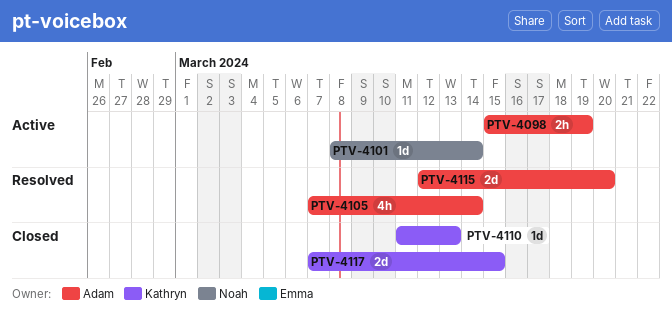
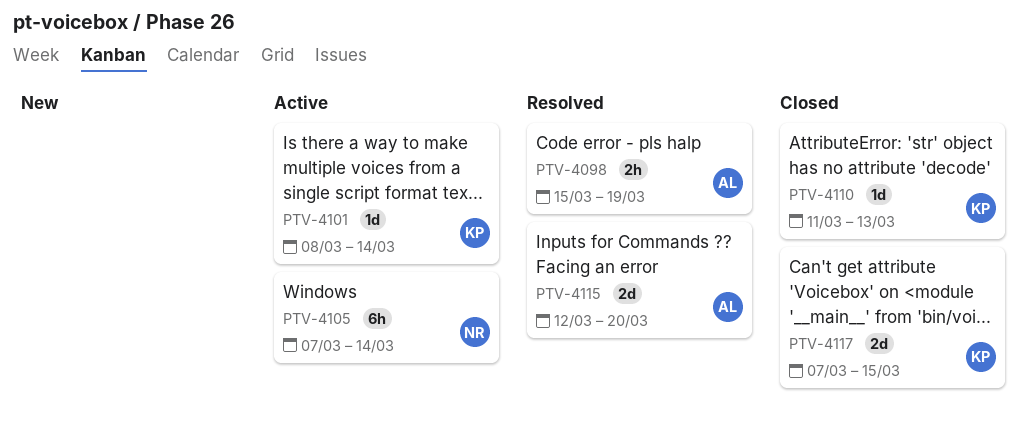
PTV-4098, status: Active -> Resolved
PTV-4101, owner: Noah -> Kathryn
PTV-4105, status: Resolved -> Active
PTV-4105, owner: Adam -> Noah
PTV-4105, estimate: 4h -> 6h

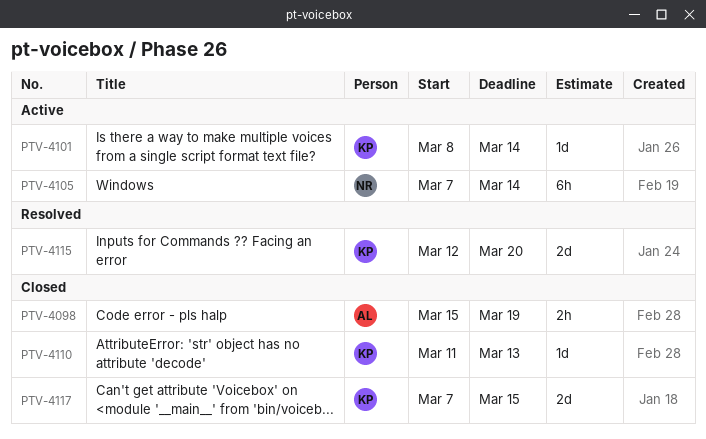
PTV-4098, status: Resolved -> Closed
PTV-4115, owner: AL -> KP

